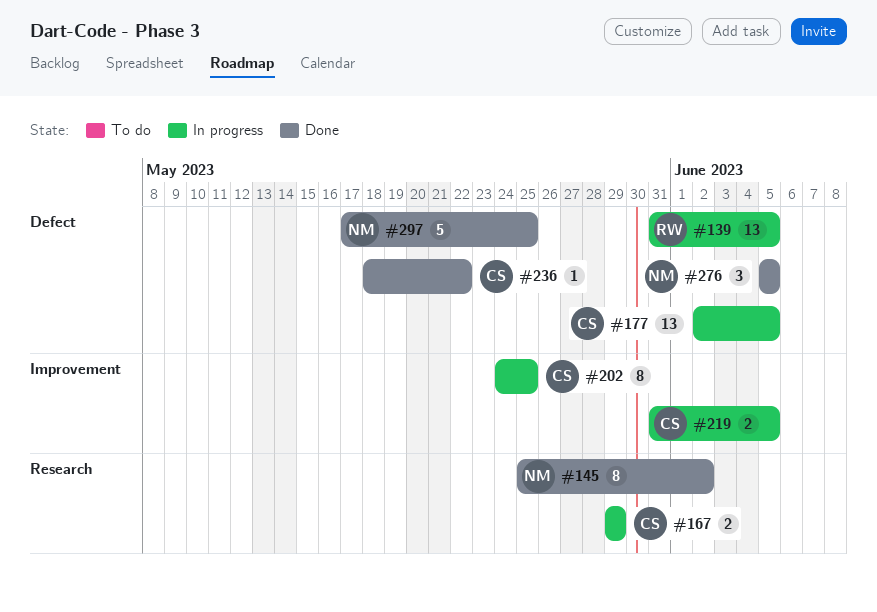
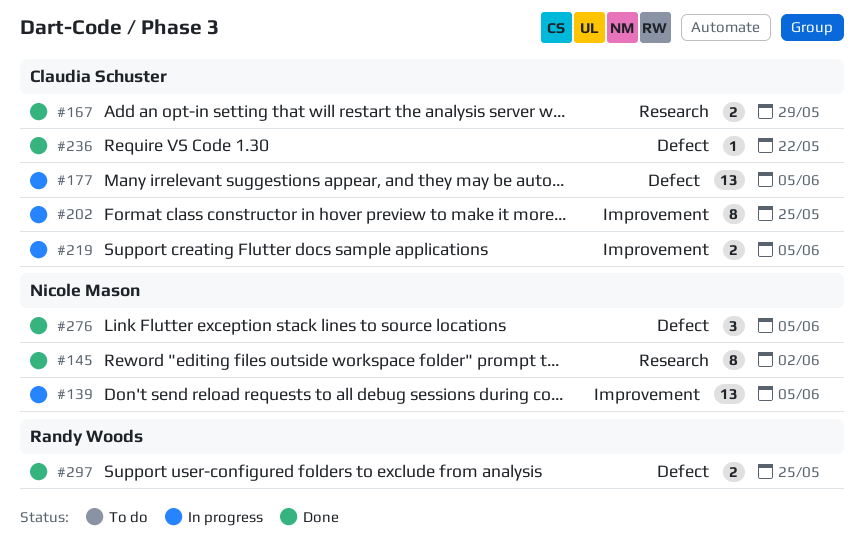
#139, owner: Randy Woods -> Nicole Mason
#139, label: Defect -> Improvement
#167, status: In progress -> Done
#297, owner: Nicole Mason -> Randy Woods
#297, estimate: 5 -> 2

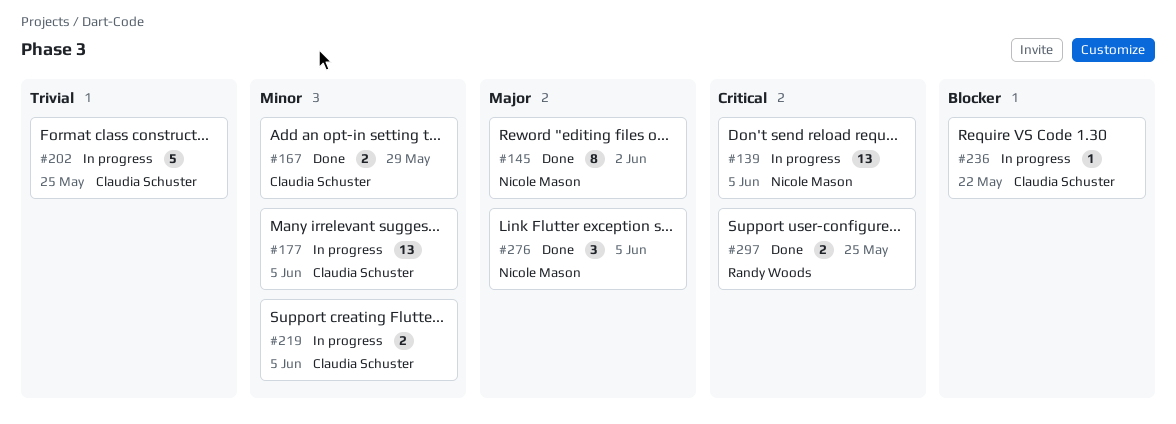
#202, estimate: 8 -> 5
#236, status: Done -> In progress

